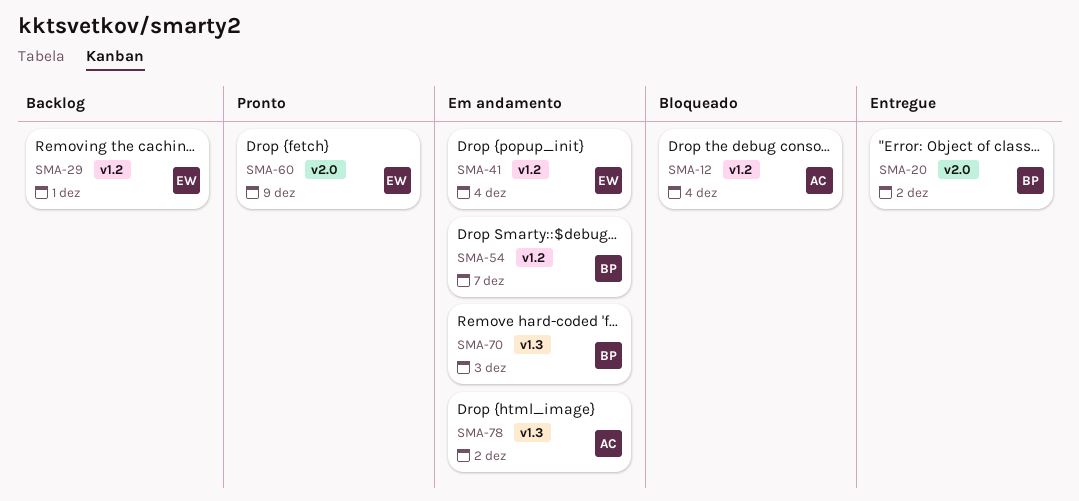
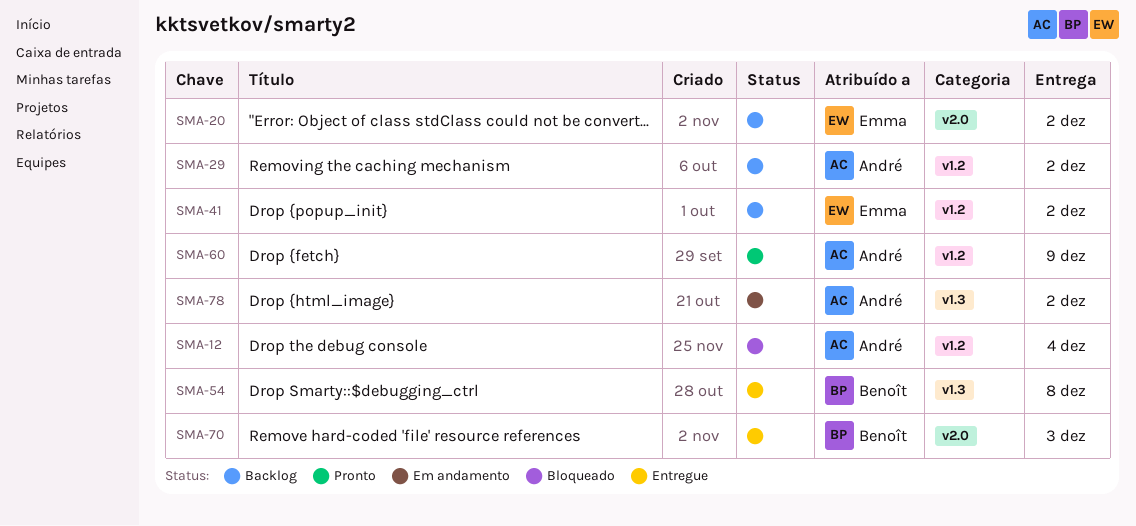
SMA-20, status: Entregue -> Backlog
SMA-20, owner: Benoît -> Emma
SMA-29, owner: Emma -> André
SMA-29, due: Dec 1 -> Dec 2
SMA-41, status: Em andamento -> Backlog
SMA-41, due: Dec 4 -> Dec 2
SMA-54, status: Em andamento -> Entregue
SMA-54, label: v1.2 -> v1.3
SMA-54, due: Dec 7 -> Dec 8
SMA-60, owner: Emma -> André
SMA-60, label: v2.0 -> v1.2
SMA-70, status: Em andamento -> Entregue
SMA-70, label: v1.3 -> v2.0

